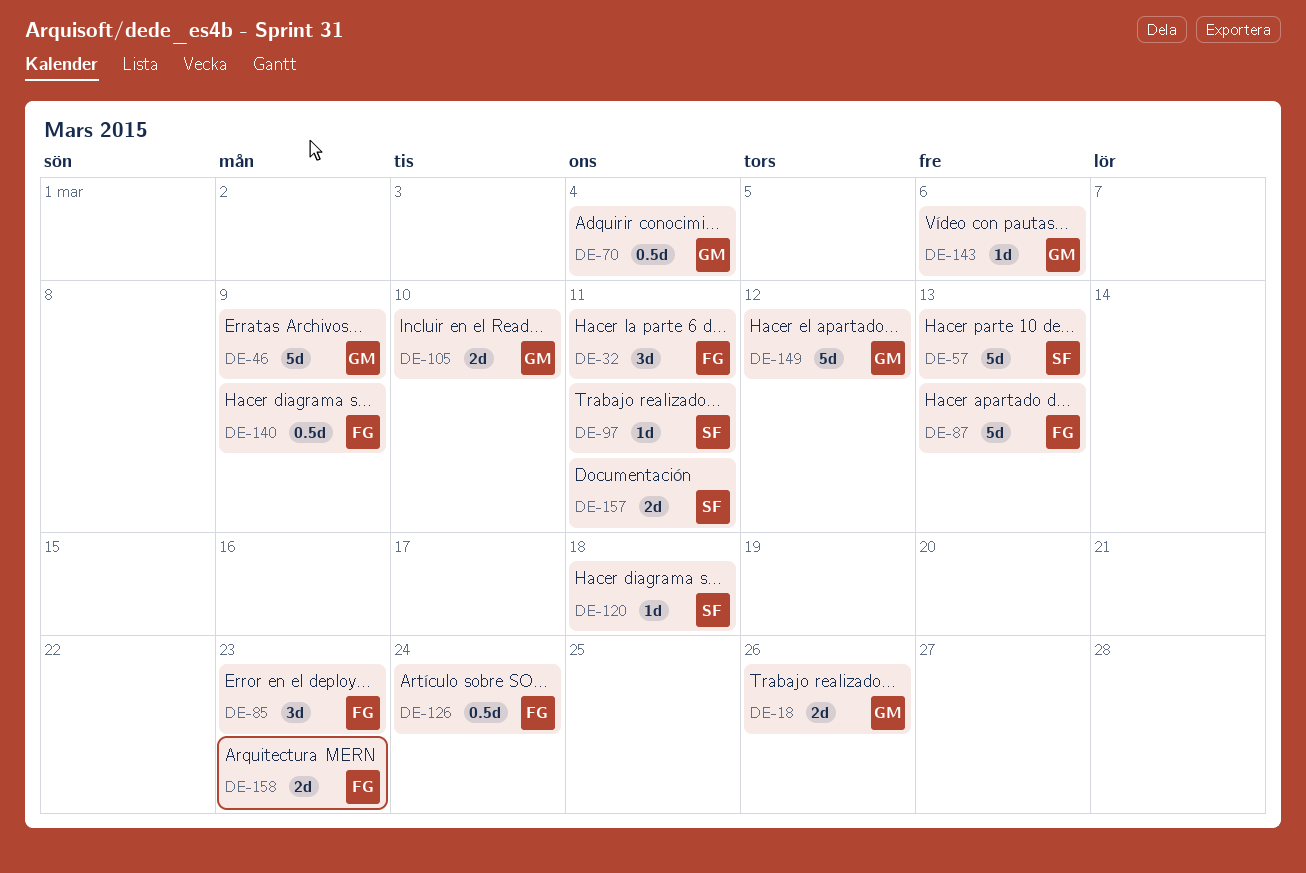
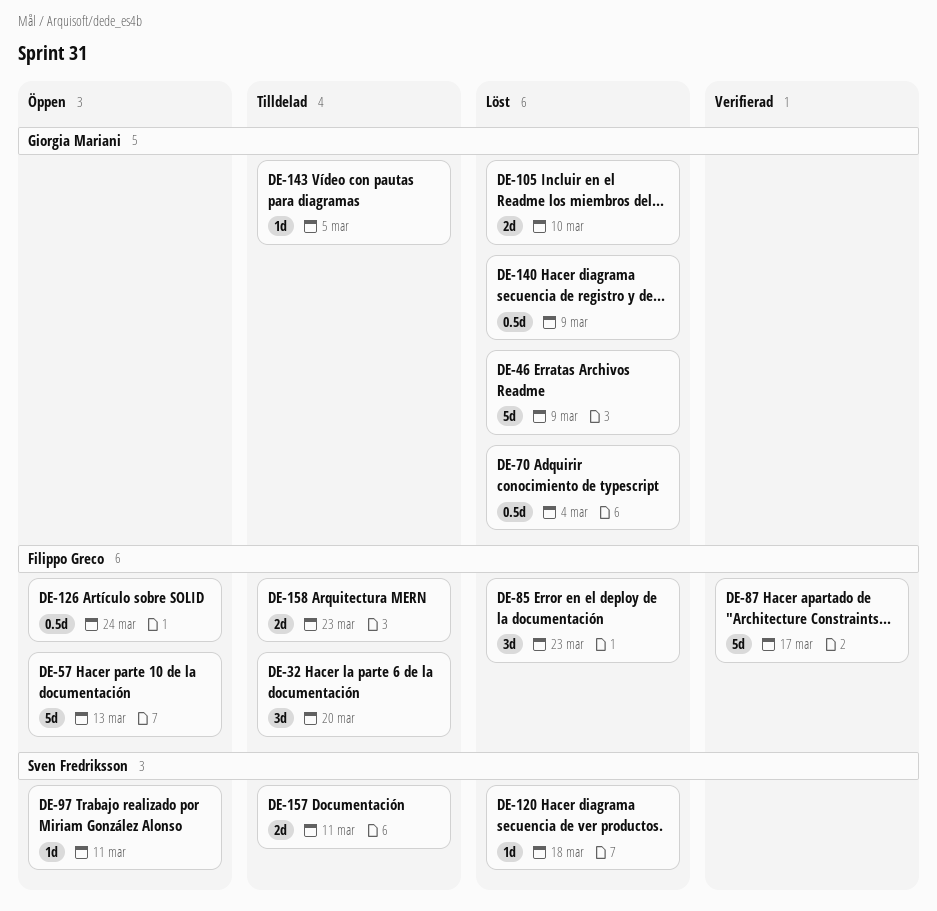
DE-18: present -> none
DE-32, due: Mar 11 -> Mar 20
DE-57, owner: Sven Fredriksson -> Filippo Greco
DE-87, due: Mar 13 -> Mar 17
DE-140, owner: Filippo Greco -> Giorgia Mariani
DE-143, due: Mar 6 -> Mar 5
DE-149: present -> none

